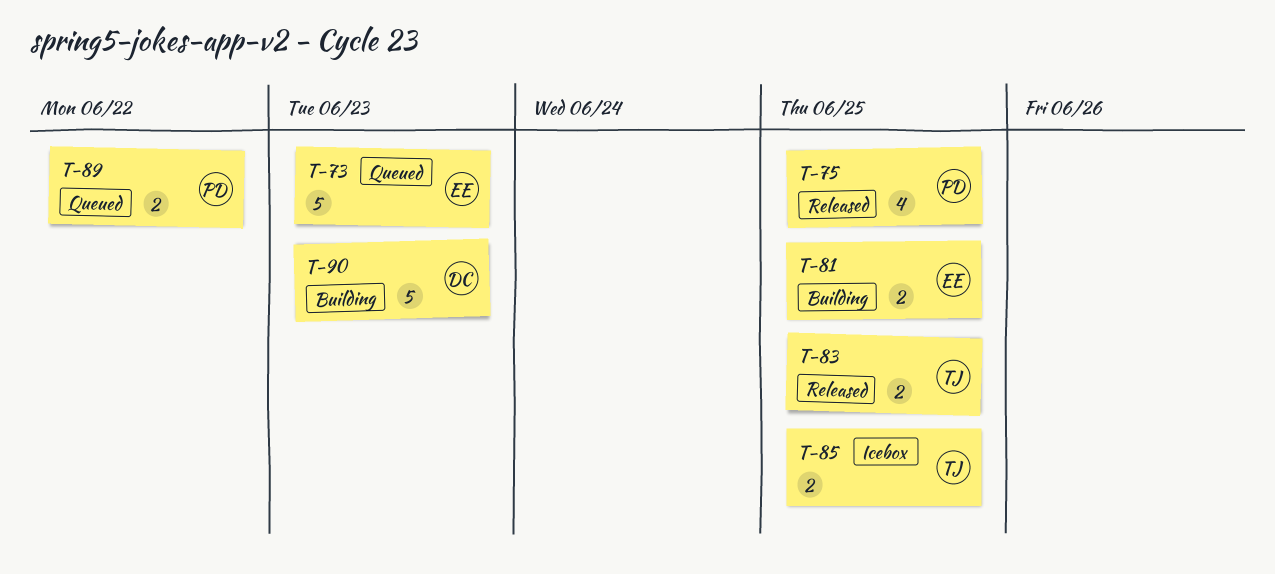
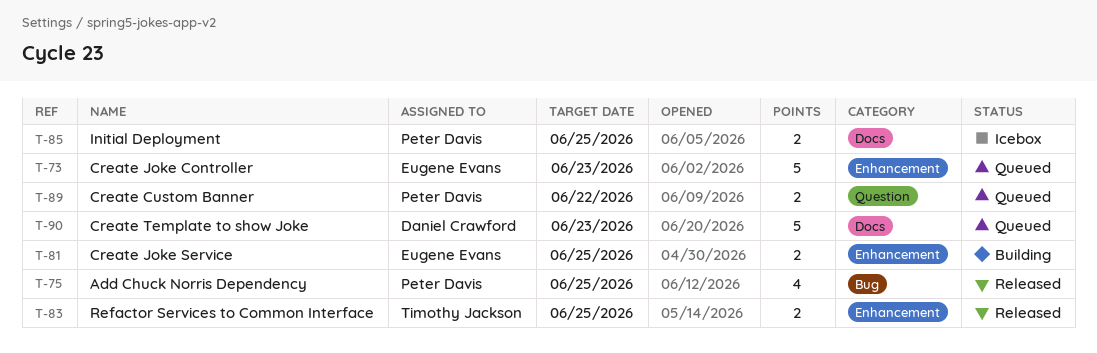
T-85, owner: Timothy Jackson -> Peter Davis
T-90, status: Building -> Queued

